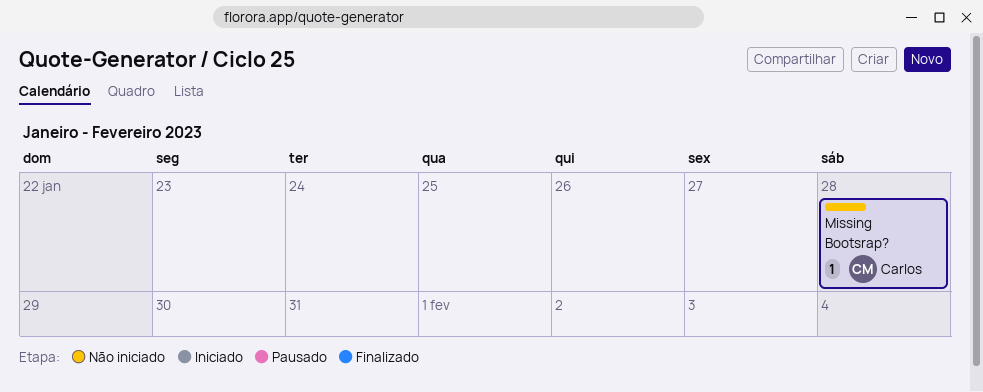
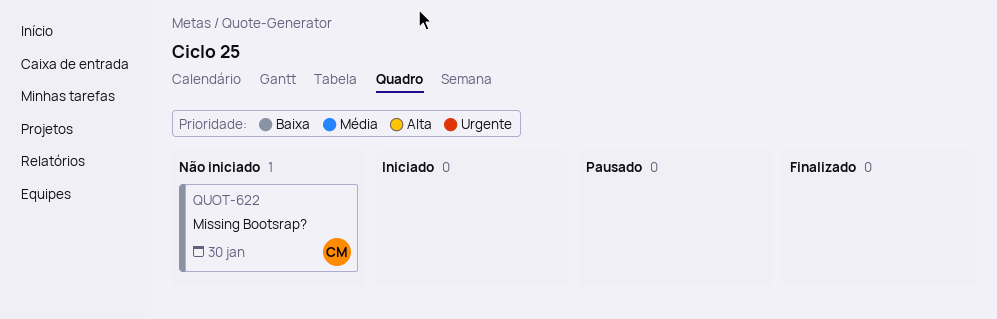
Missing Bootsrap?, due: Jan 28 -> Jan 30

